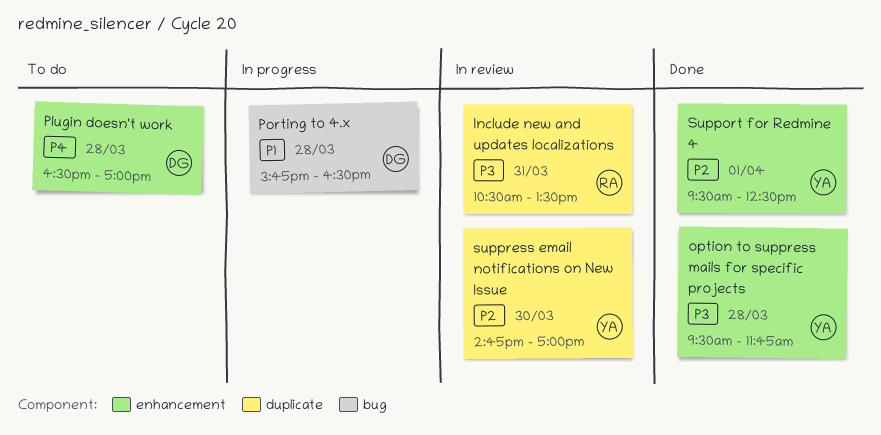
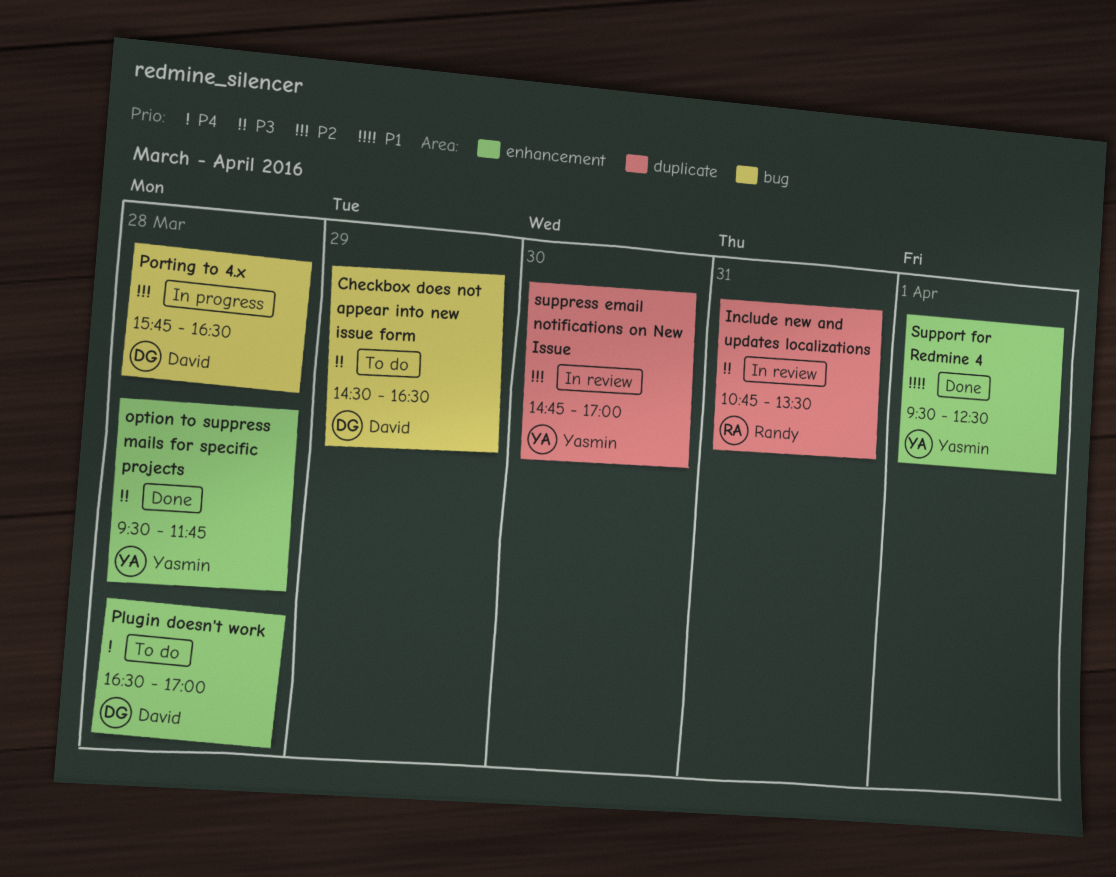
Checkbox does not appear into new issue form: none -> present
Include new and updates localizations, begins: 10:30 -> 10:45
Porting to 4.x, priority: P1 -> P2
Support for Redmine 4, priority: P2 -> P1

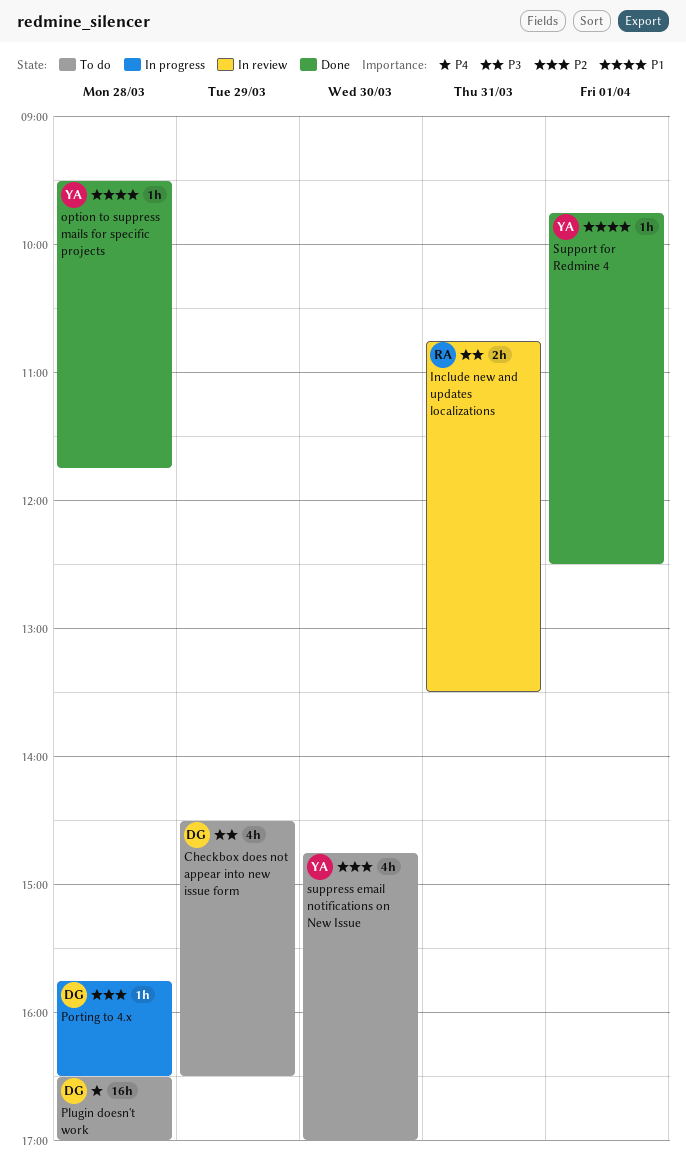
option to suppress mails for specific projects, priority: P3 -> P1
Support for Redmine 4, begins: 09:30 -> 09:45
suppress email notifications on New Issue, status: In review -> To do

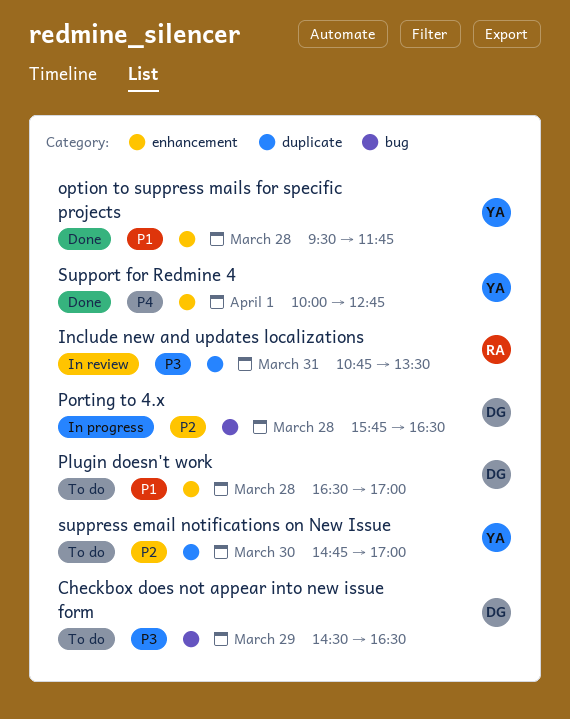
Plugin doesn't work, priority: P4 -> P1
Support for Redmine 4, priority: P1 -> P4
Support for Redmine 4, begins: 09:45 -> 10:00
Support for Redmine 4, ends: 12:30 -> 12:45

